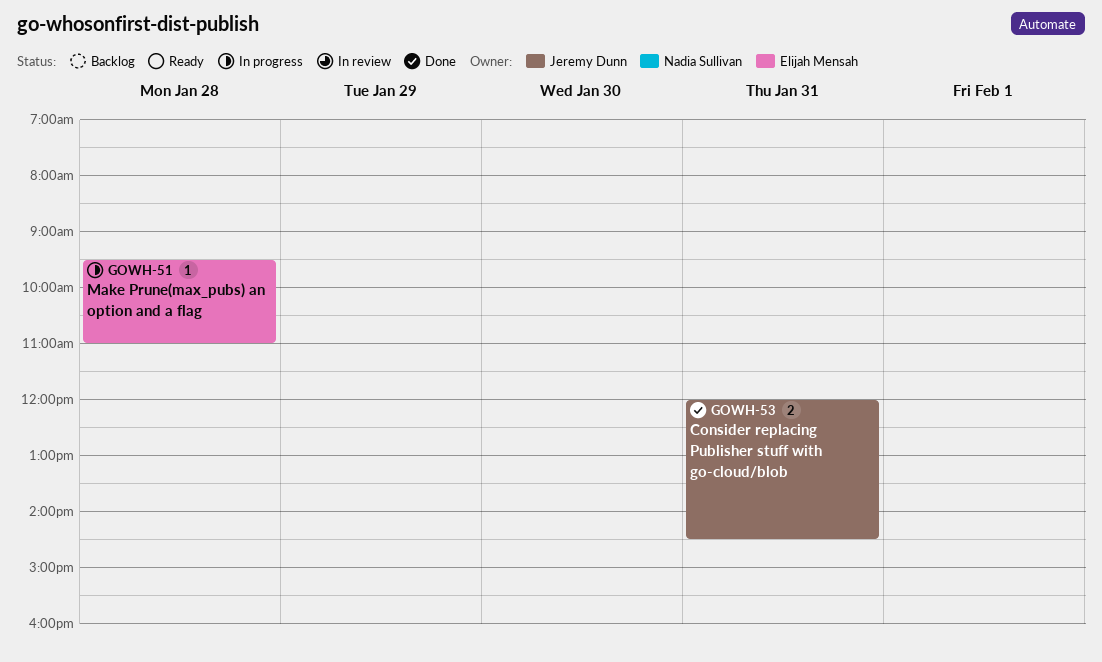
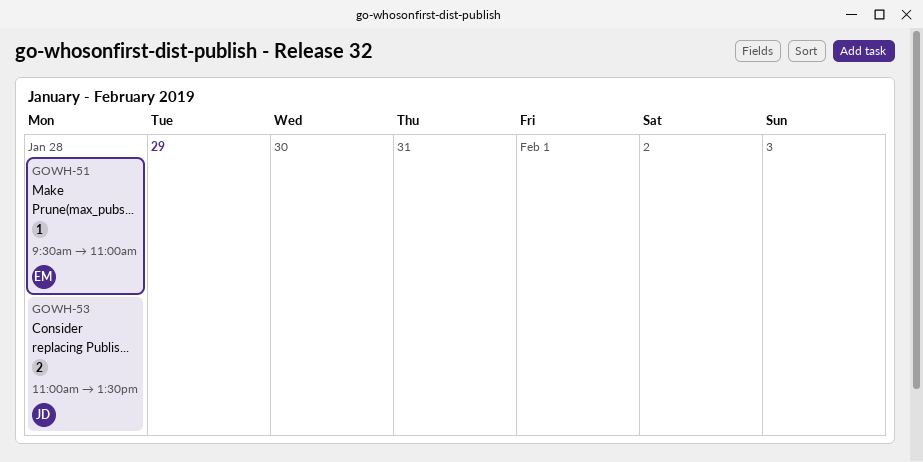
GOWH-53, day: Jan 31 -> Jan 28
GOWH-53, begins: 12:00 -> 11:00
GOWH-53, ends: 14:30 -> 13:30

